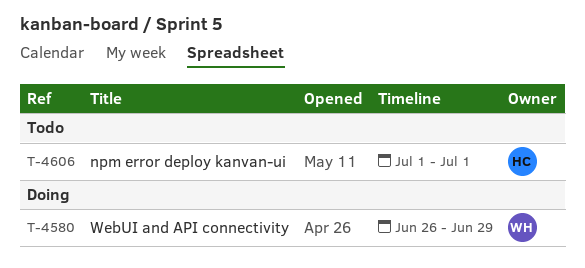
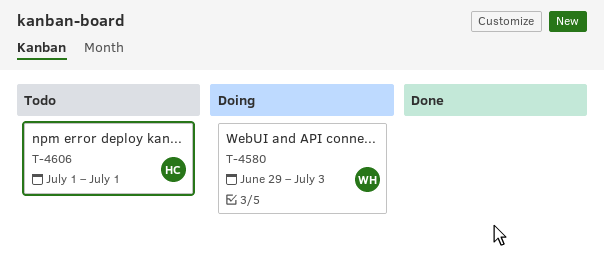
T-4580, start: Jun 26 -> Jun 29
T-4580, due: Jun 29 -> Jul 3

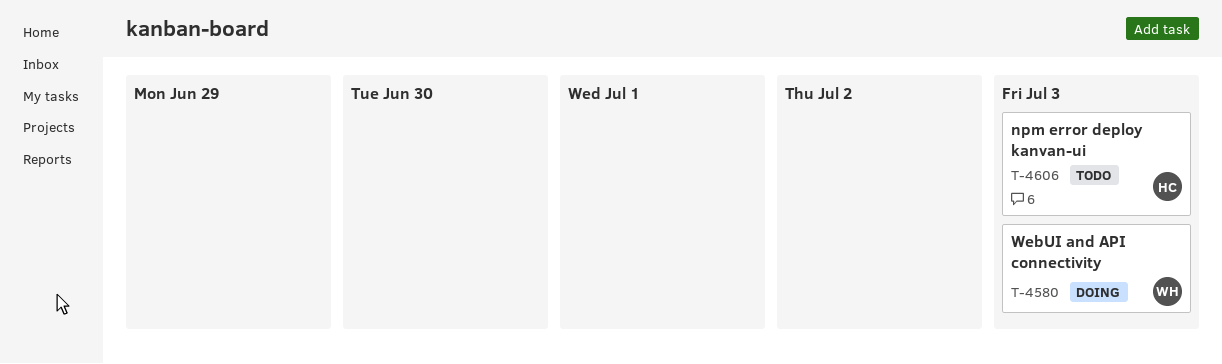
T-4606, due: Jul 1 -> Jul 3

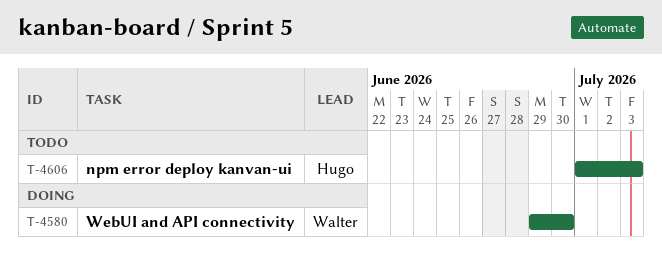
T-4580, due: Jul 3 -> Jun 30

